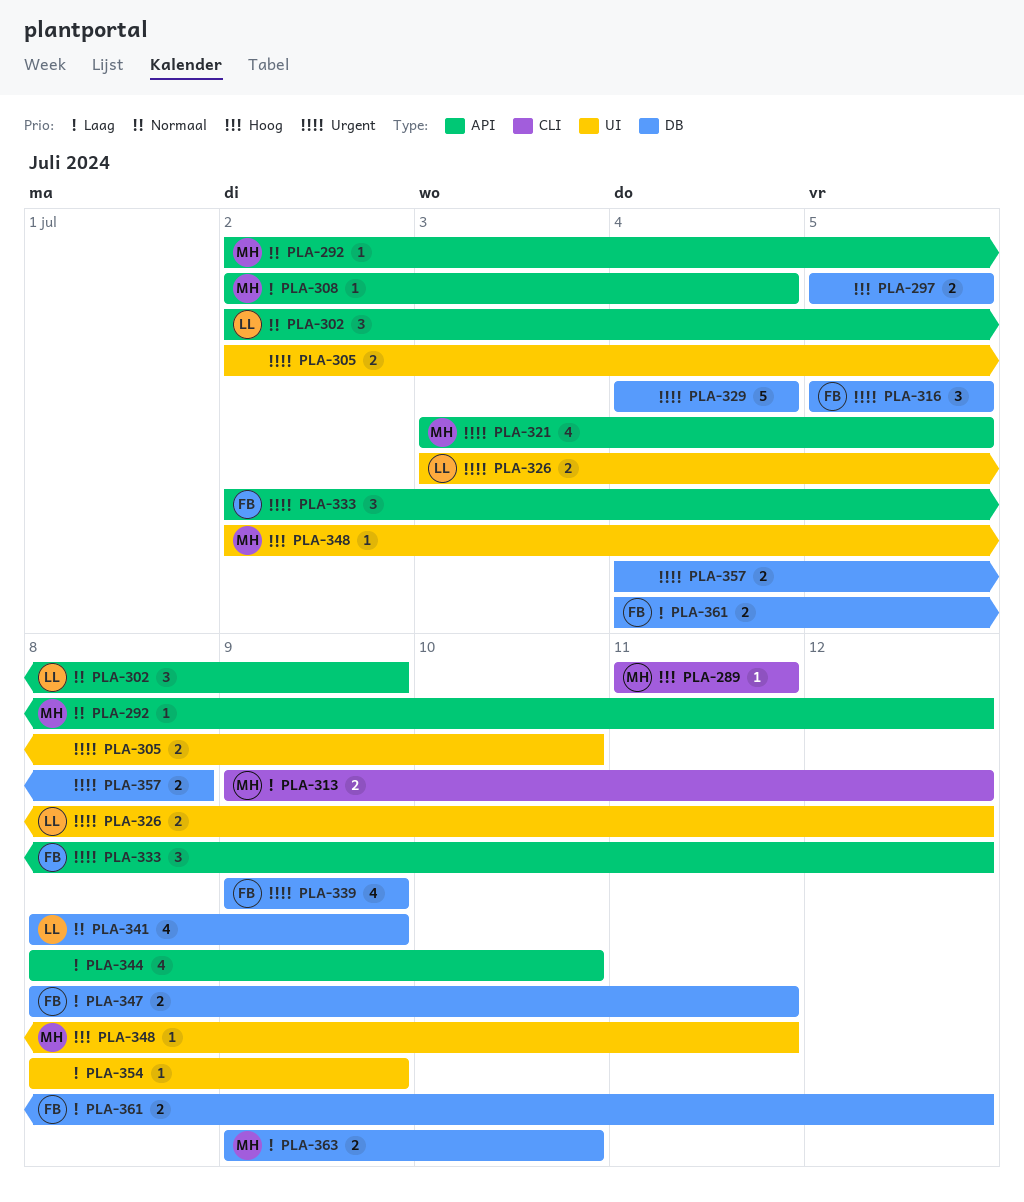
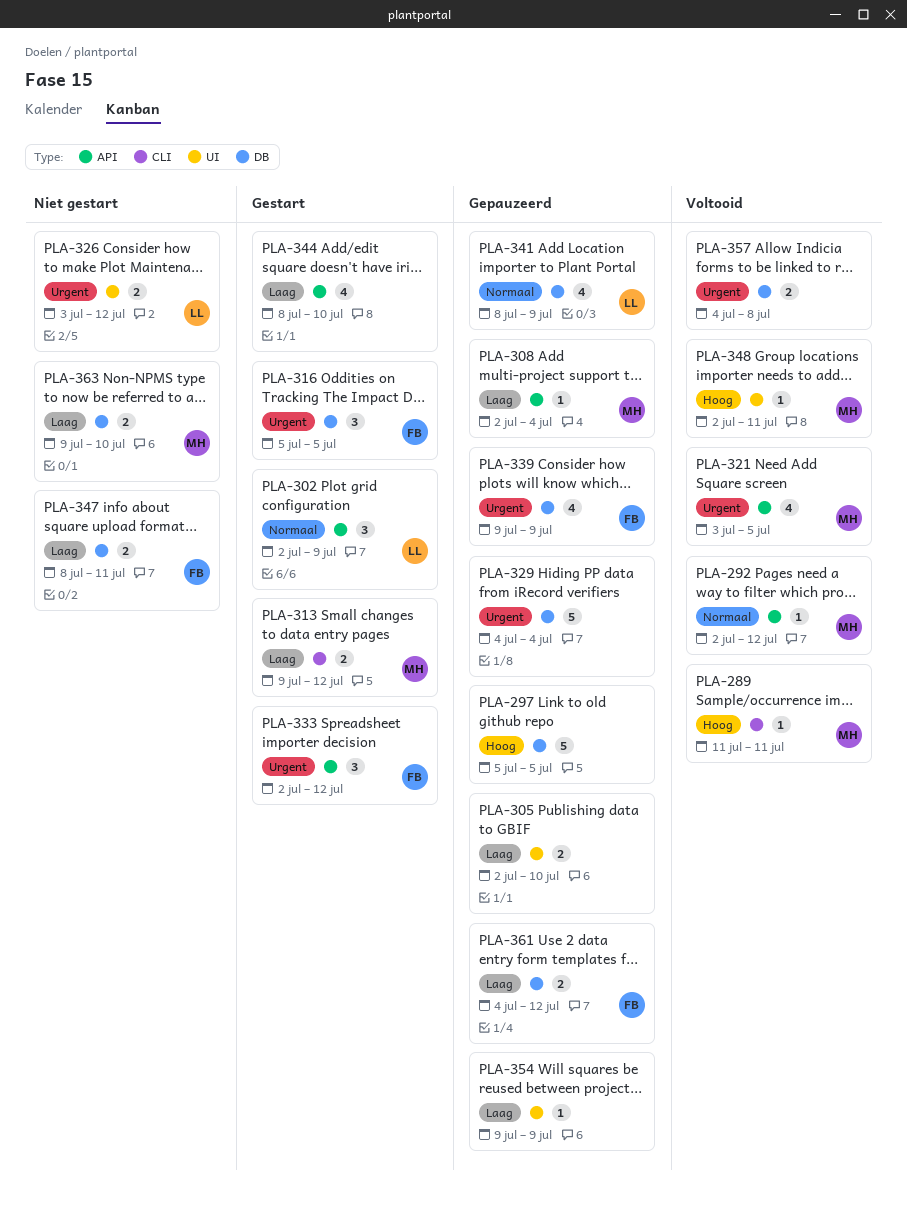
PLA-297, estimate: 2 -> 5
PLA-305, priority: Urgent -> Laag
PLA-354, start: Jul 8 -> Jul 9

